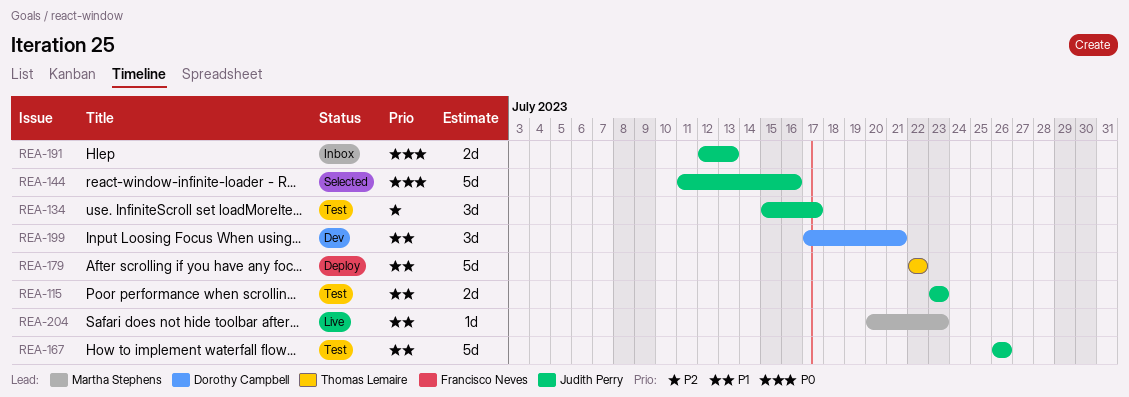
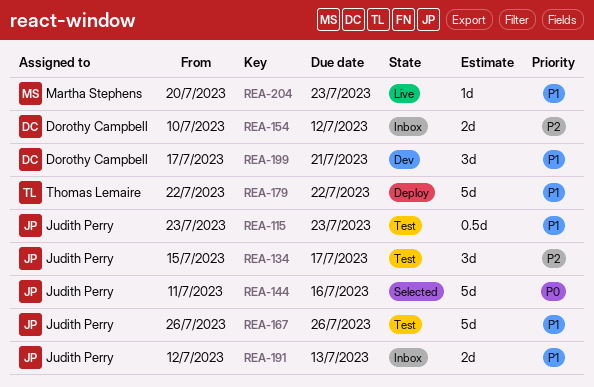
REA-115, estimate: 2d -> 0.5d
REA-154: none -> present
REA-191, priority: P0 -> P1

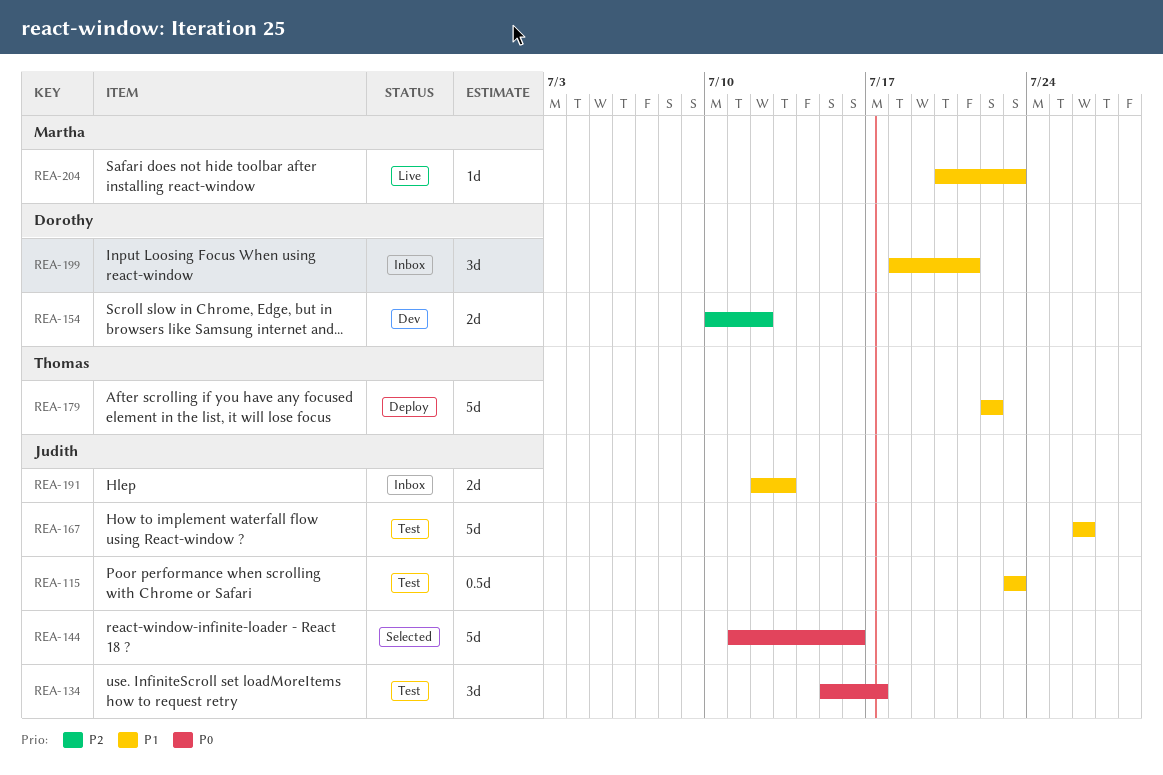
REA-134, priority: P2 -> P0
REA-154, status: Inbox -> Dev
REA-199, status: Dev -> Inbox
REA-199, start: Jul 17 -> Jul 18

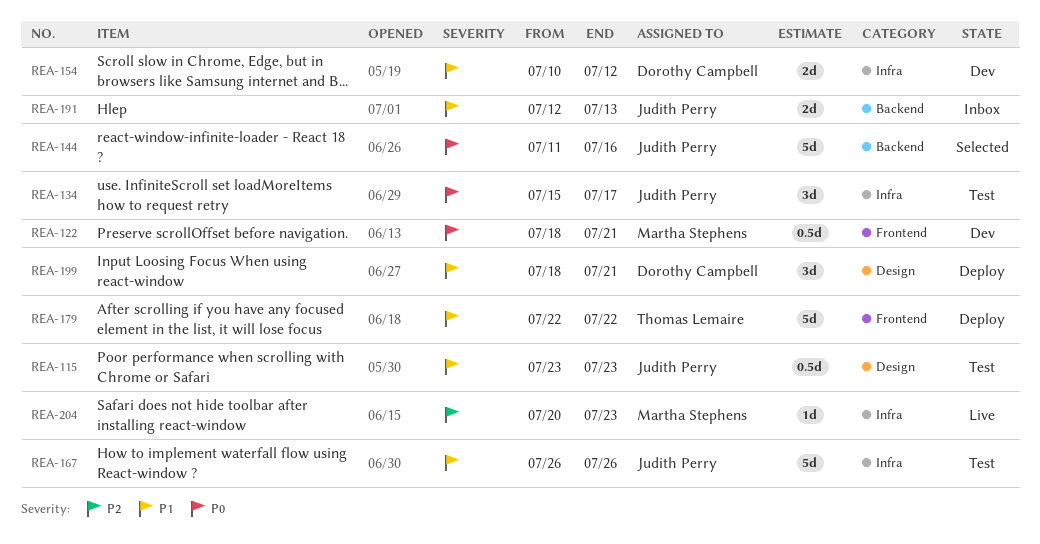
REA-122: none -> present
REA-154, priority: P2 -> P1
REA-199, status: Inbox -> Deploy
REA-204, priority: P1 -> P2

